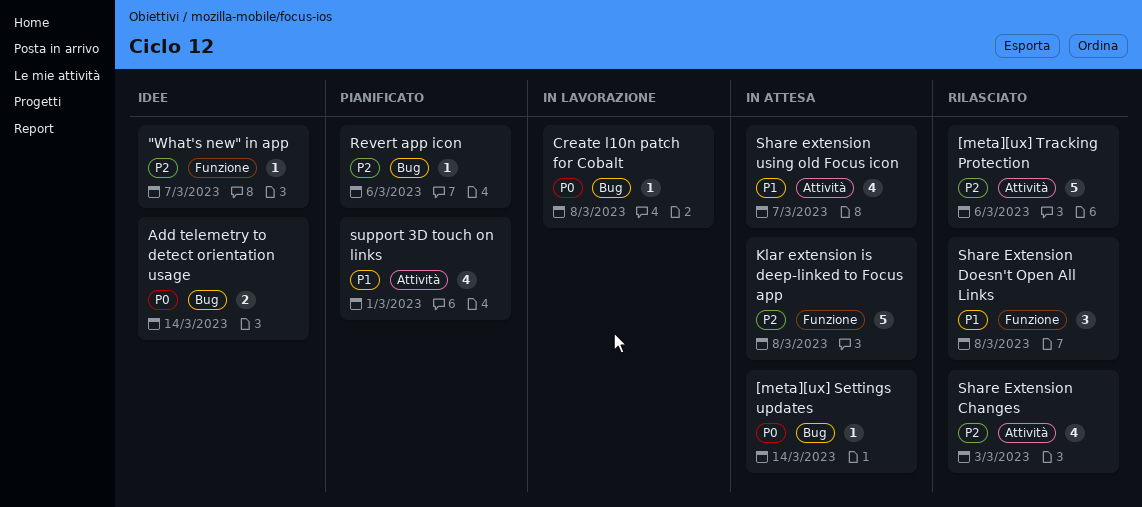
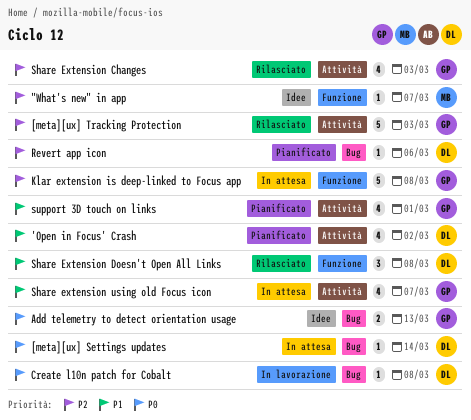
'Open in Focus' Crash: none -> present
[meta][ux] Tracking Protection, due: Mar 6 -> Mar 3
Add telemetry to detect orientation usage, due: Mar 14 -> Mar 13

